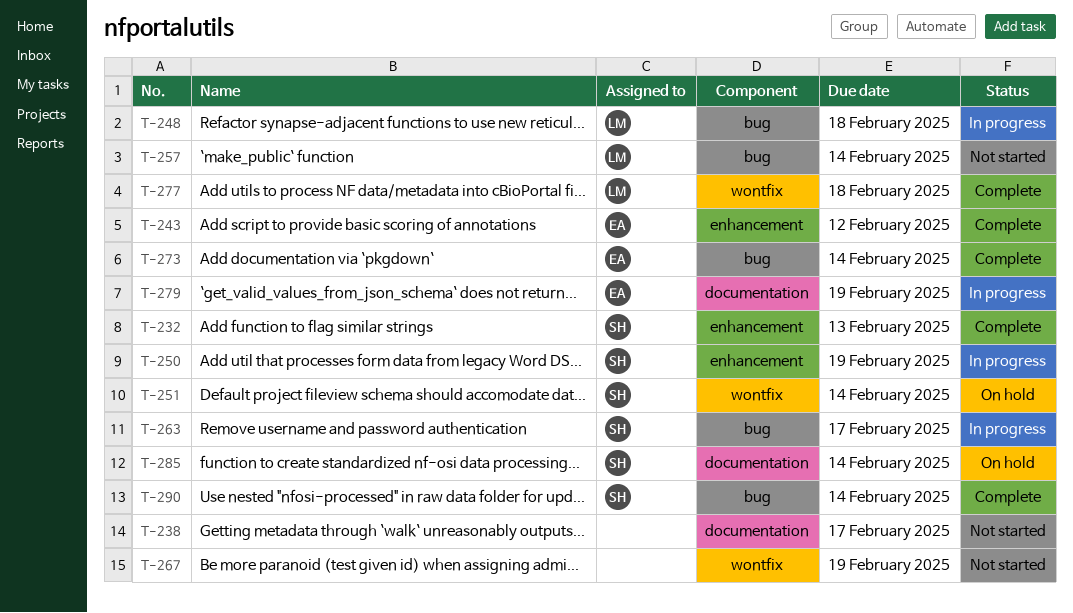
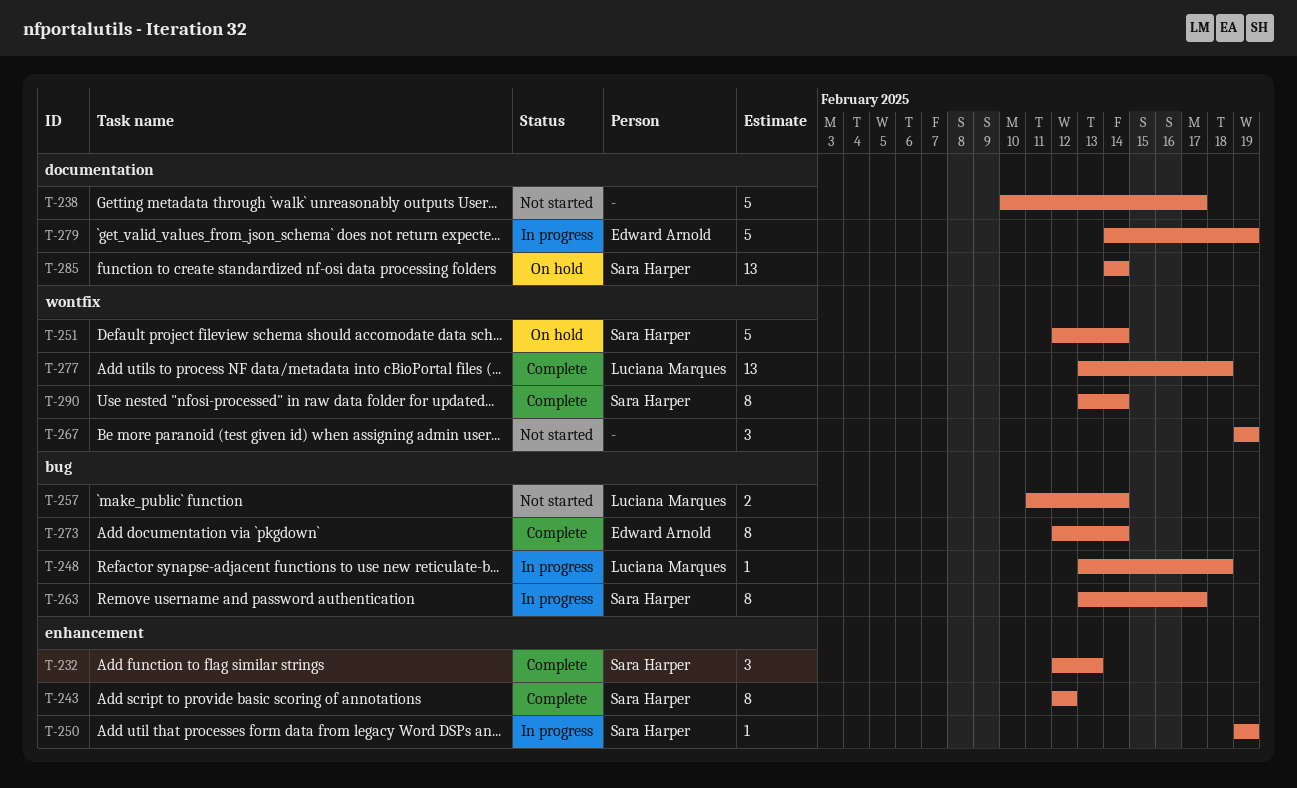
T-243, owner: Edward Arnold -> Sara Harper
T-290, label: bug -> wontfix

